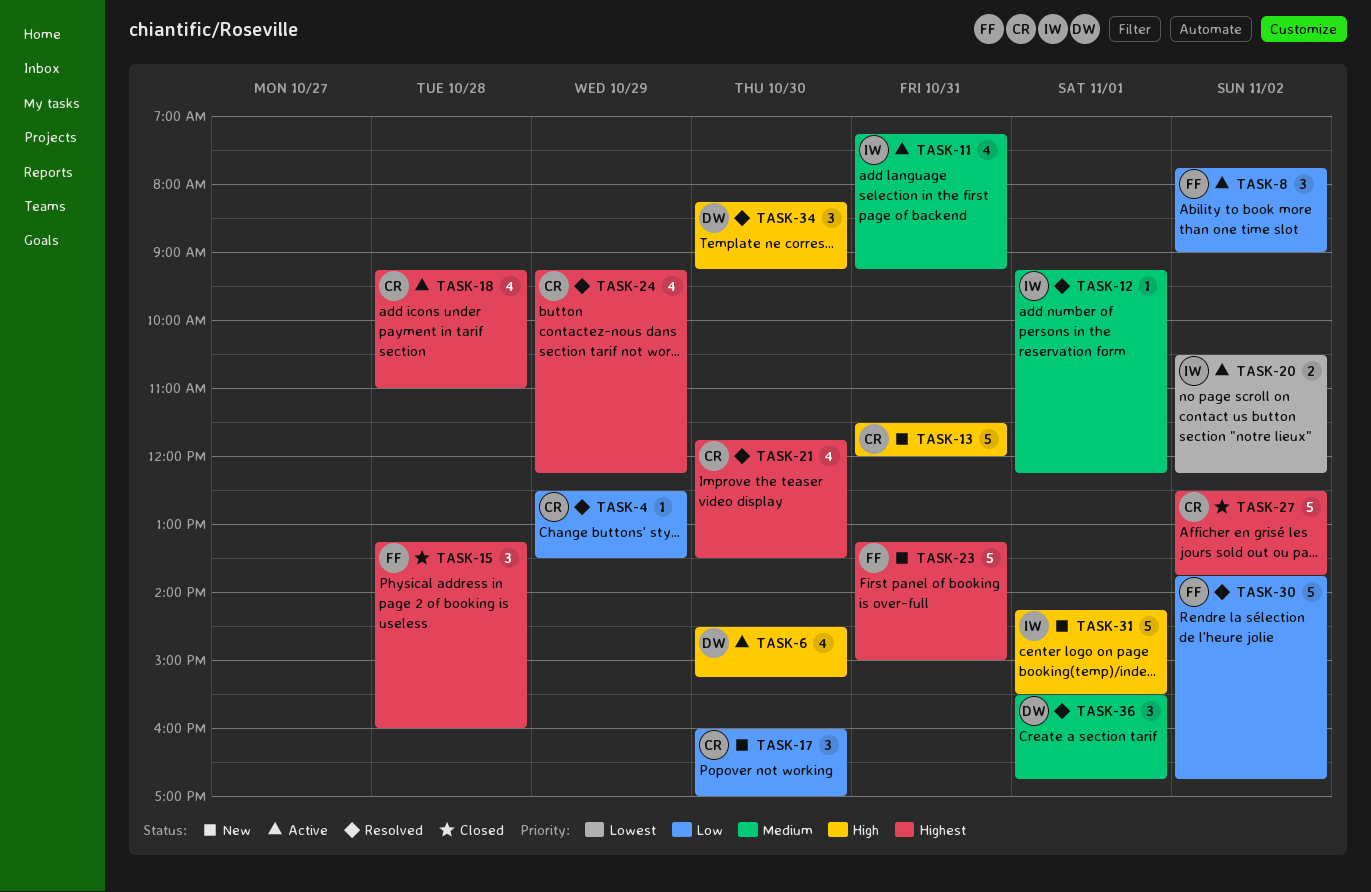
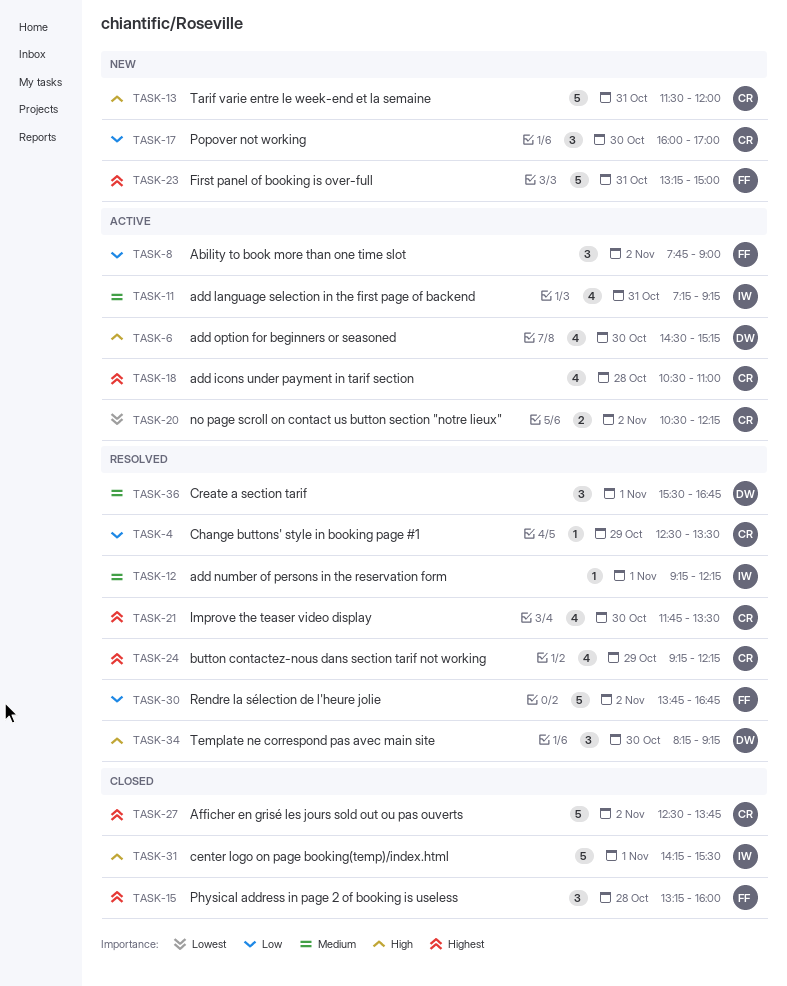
TASK-18, begins: 09:15 -> 10:30
TASK-20, owner: IW -> CR
TASK-31, status: New -> Closed

